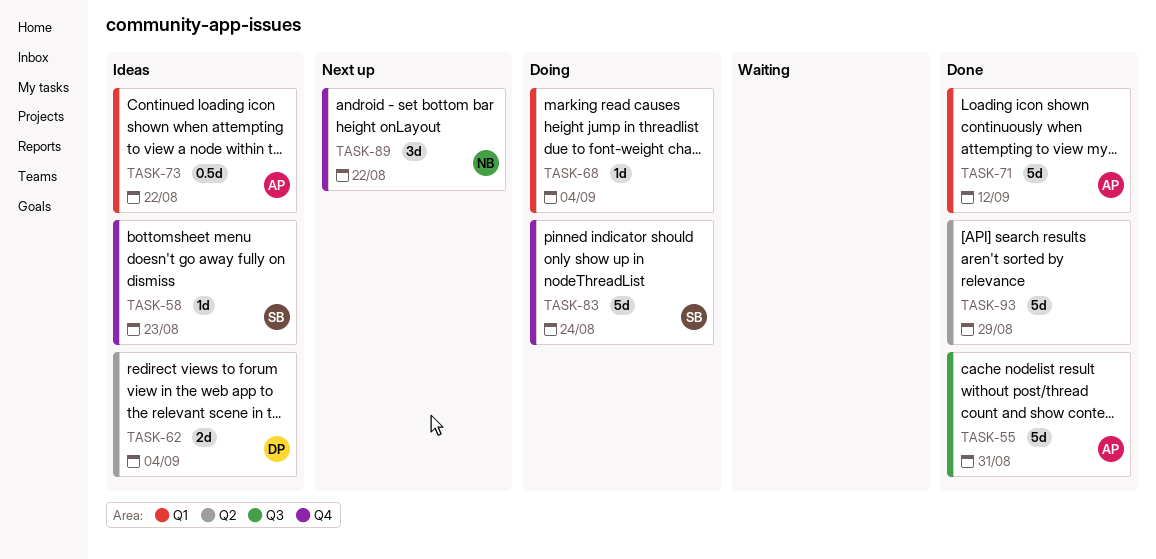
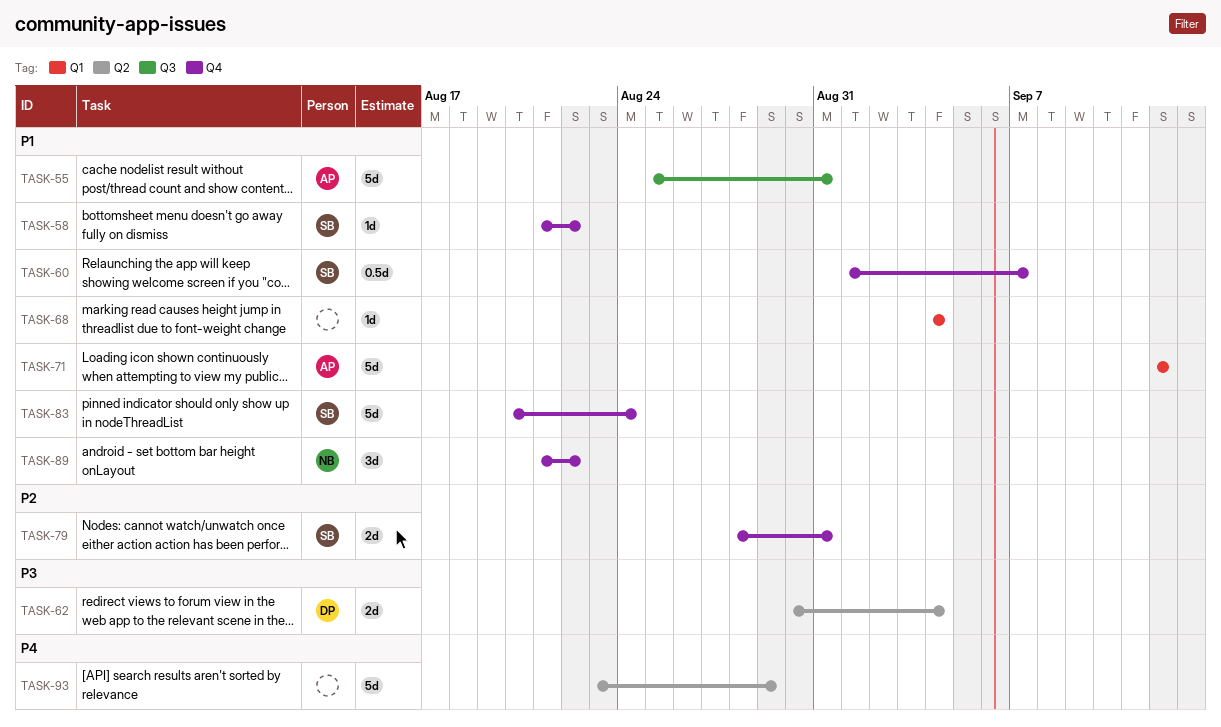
TASK-58, due: Aug 23 -> Aug 22
TASK-60: none -> present
TASK-73: present -> none
TASK-79: none -> present

